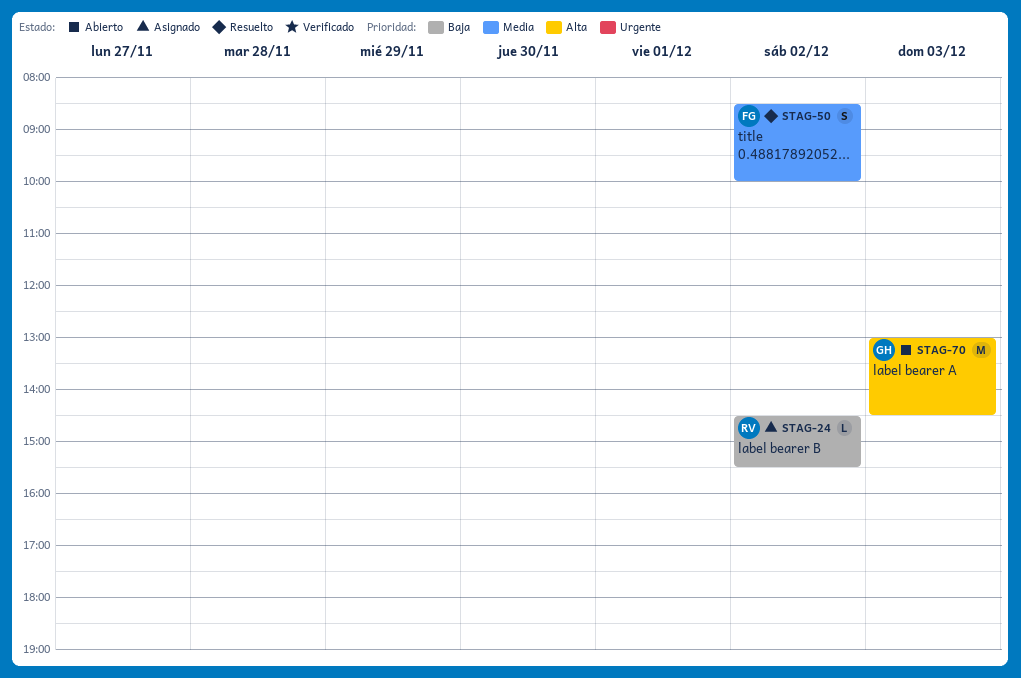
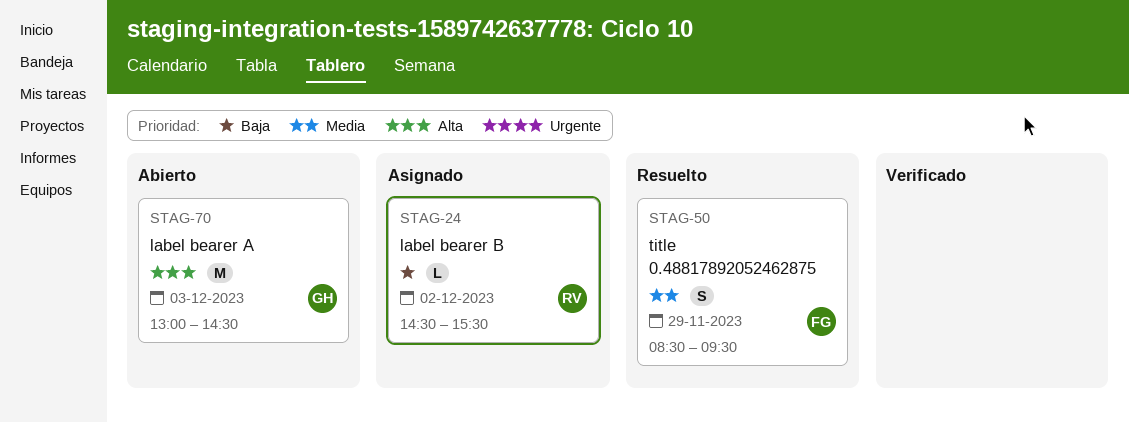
STAG-50, day: Dec 2 -> Nov 29
STAG-50, ends: 10:00 -> 09:30

